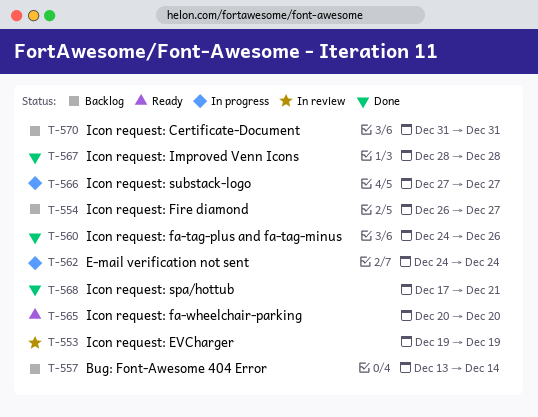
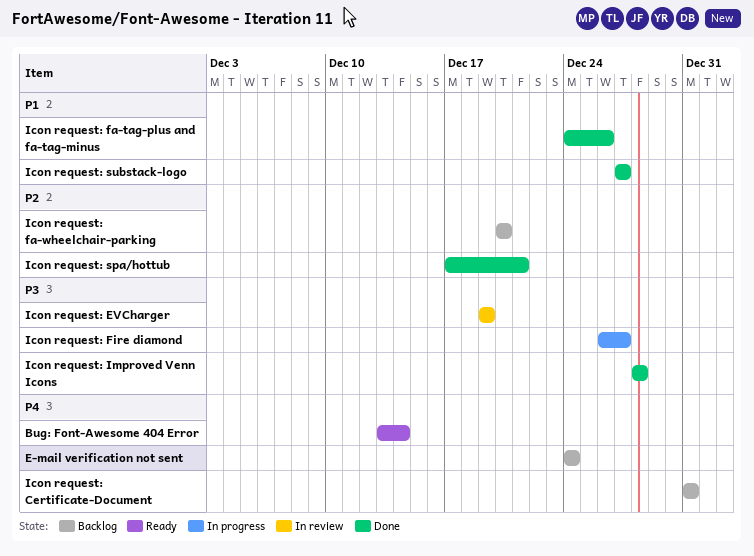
Bug: Font-Awesome 404 Error, status: Backlog -> Ready
E-mail verification not sent, status: In progress -> Backlog
Icon request: fa-wheelchair-parking, status: Ready -> Backlog
Icon request: Fire diamond, status: Backlog -> In progress
Icon request: substack-logo, status: In progress -> Done

